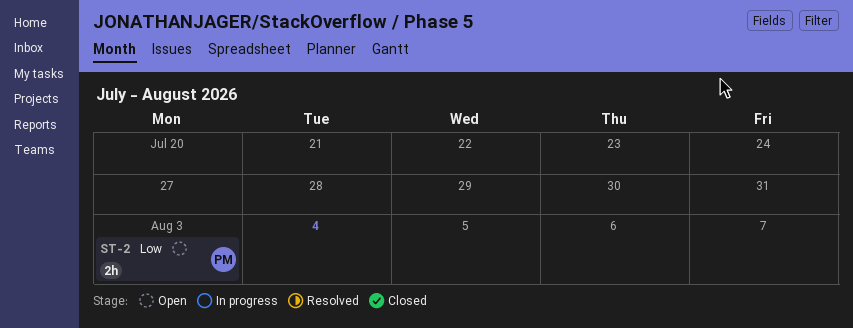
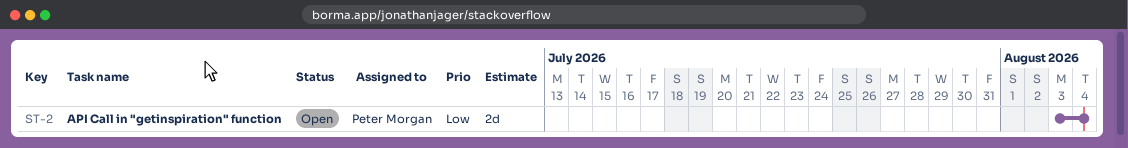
ST-2, estimate: 2h -> 2d
ST-2, due: Aug 3 -> Aug 4

